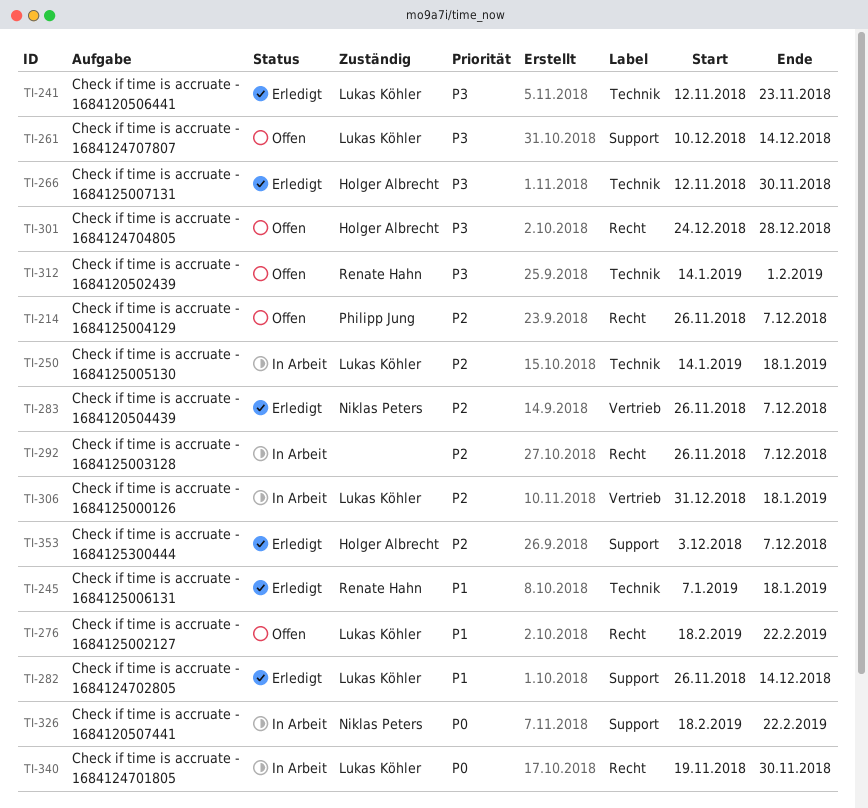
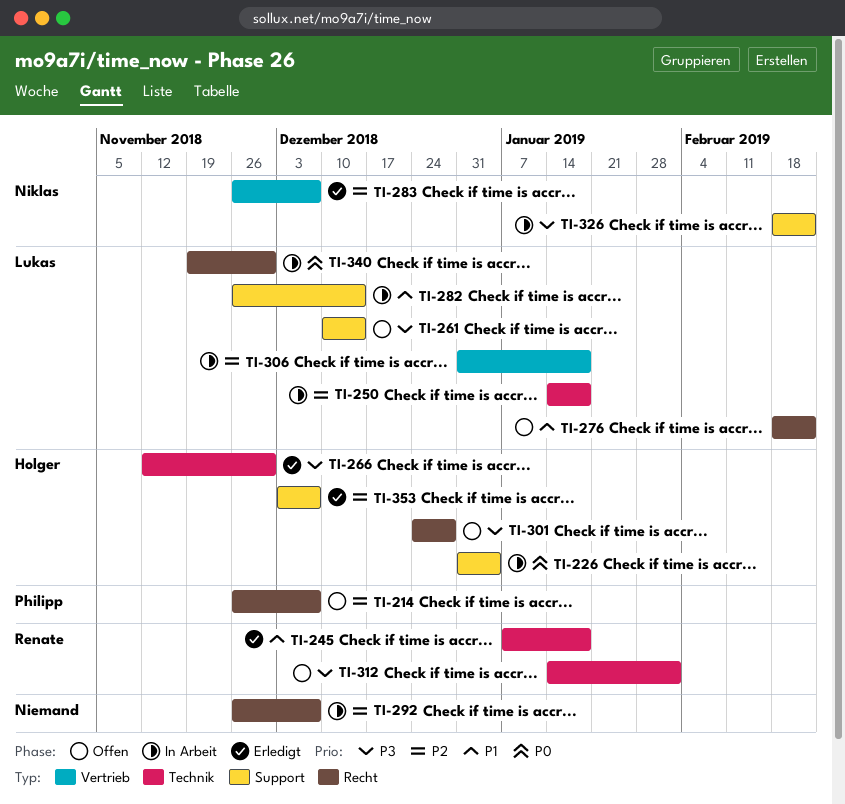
TI-226: none -> present
TI-241: present -> none
TI-282, status: Erledigt -> In Arbeit
TI-326, priority: P0 -> P3

